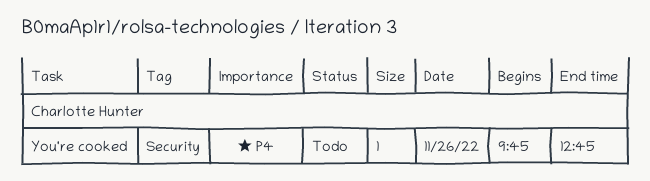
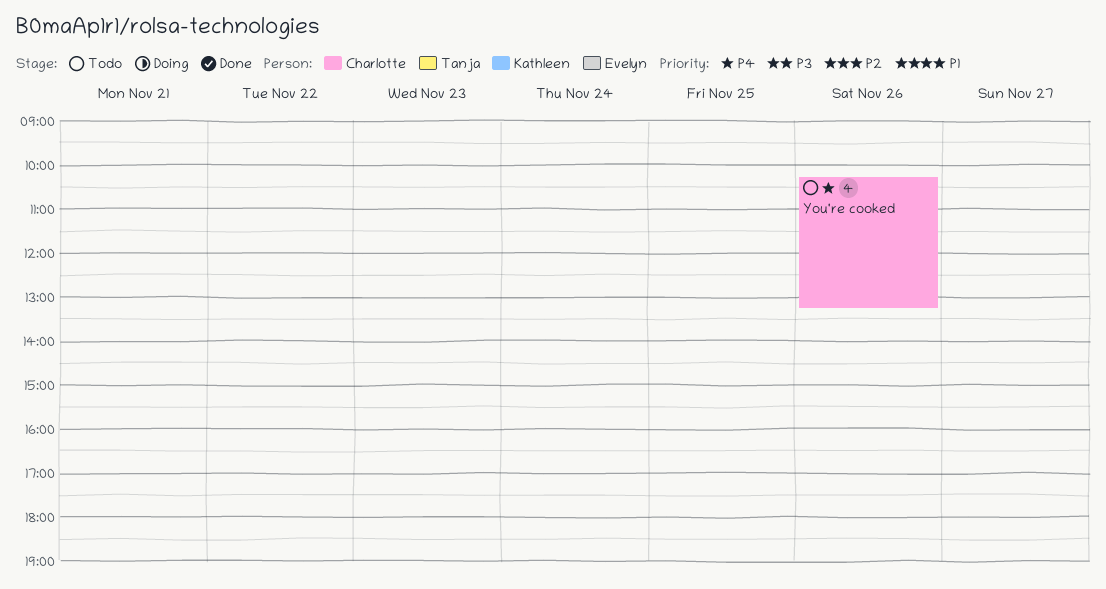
You're cooked, estimate: 1 -> 4
You're cooked, begins: 09:45 -> 10:15
You're cooked, ends: 12:45 -> 13:15

